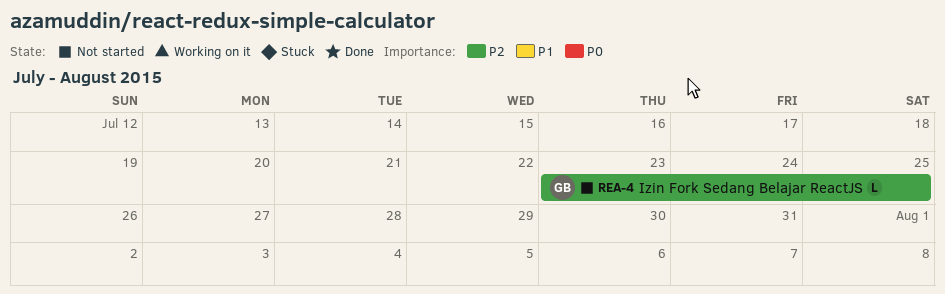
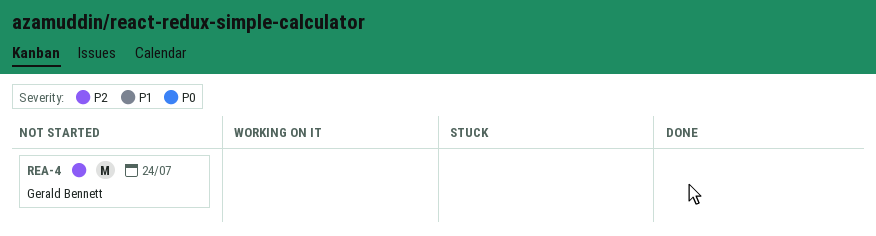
REA-4, estimate: L -> M
REA-4, due: Jul 25 -> Jul 24

